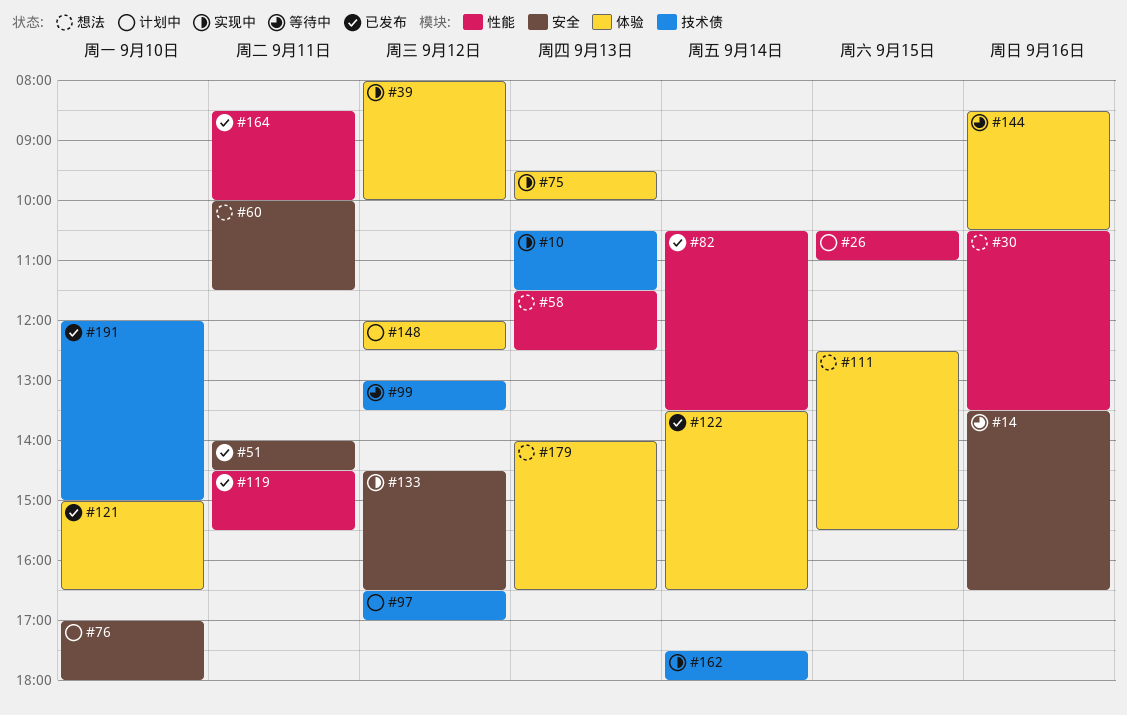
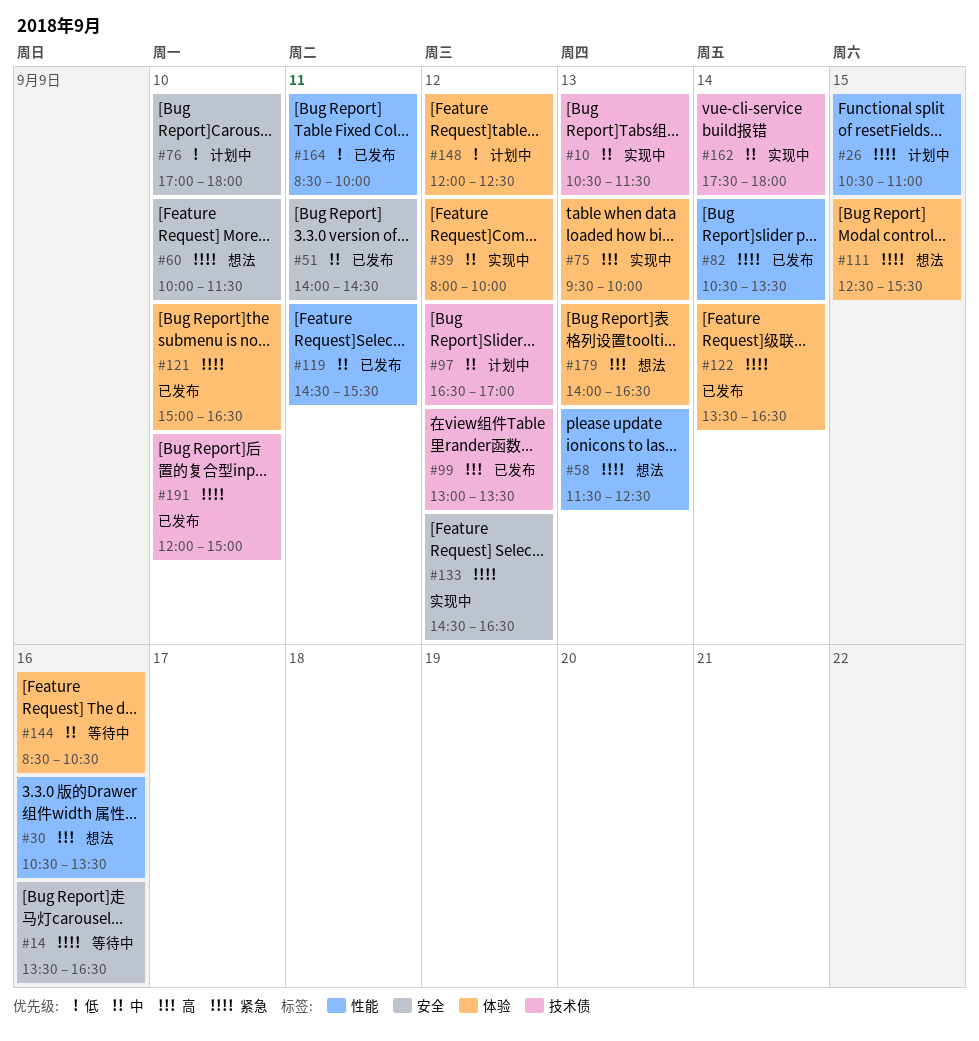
#60, day: Sep 11 -> Sep 10
#99, status: 等待中 -> 已发布

